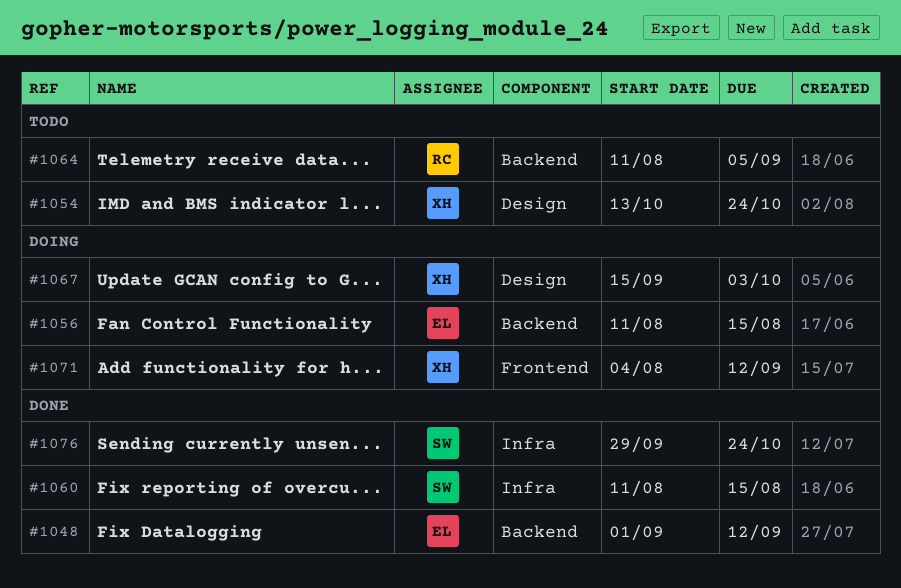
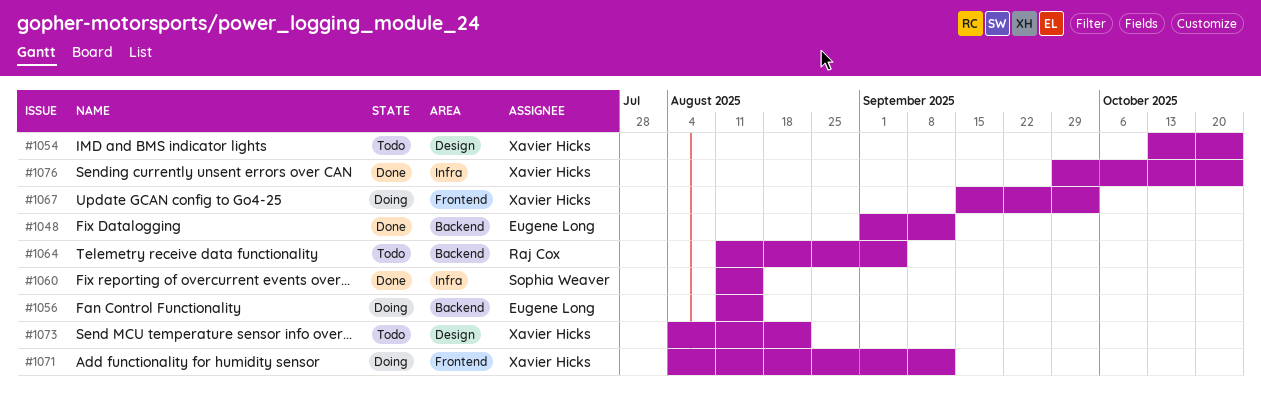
#1067, label: Design -> Frontend
#1073: none -> present
#1076, owner: Sophia Weaver -> Xavier Hicks

